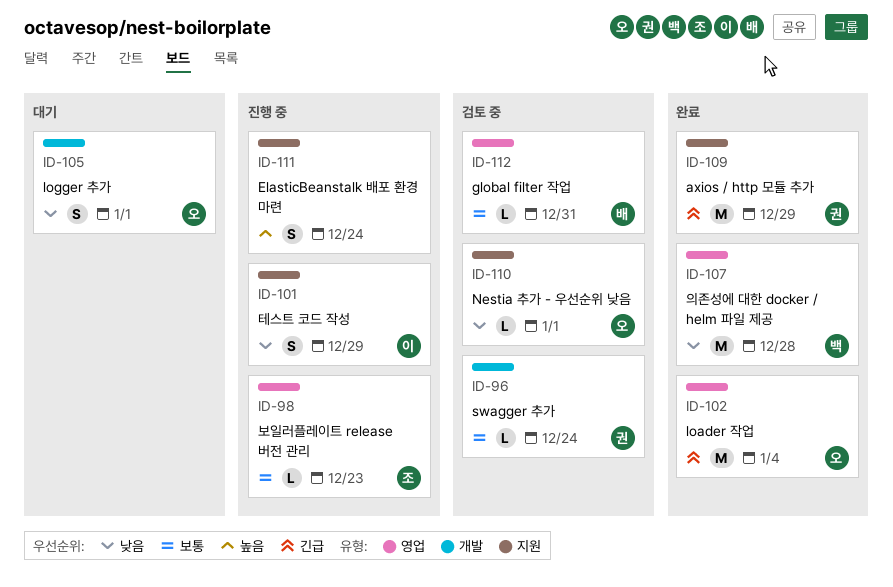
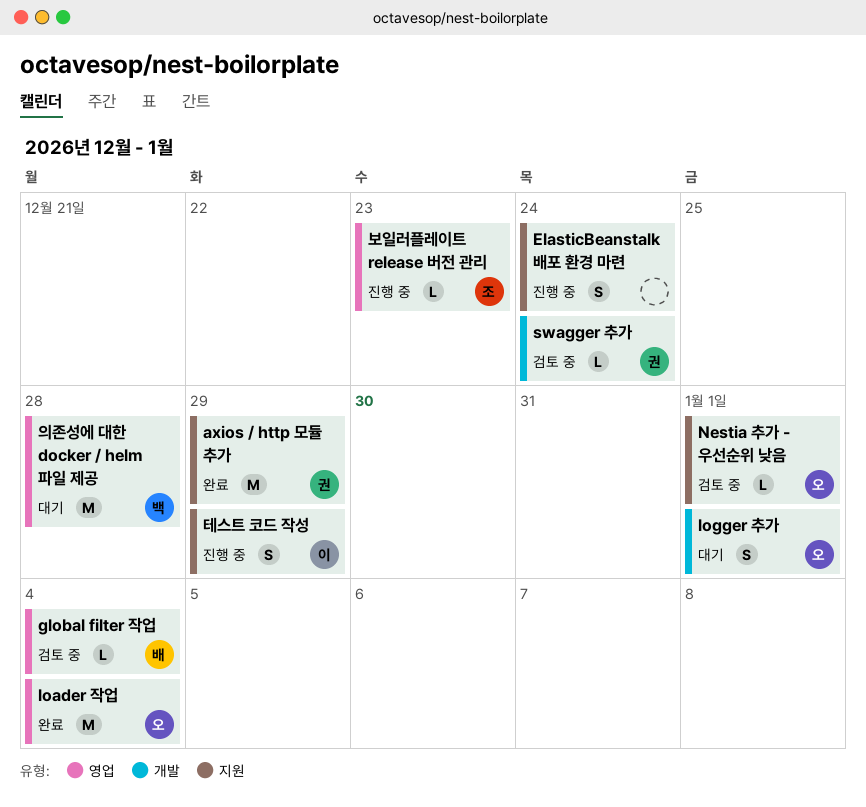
global filter 작업, due: Dec 31 -> Jan 4
의존성에 대한 docker / helm 파일 제공, status: 완료 -> 대기

